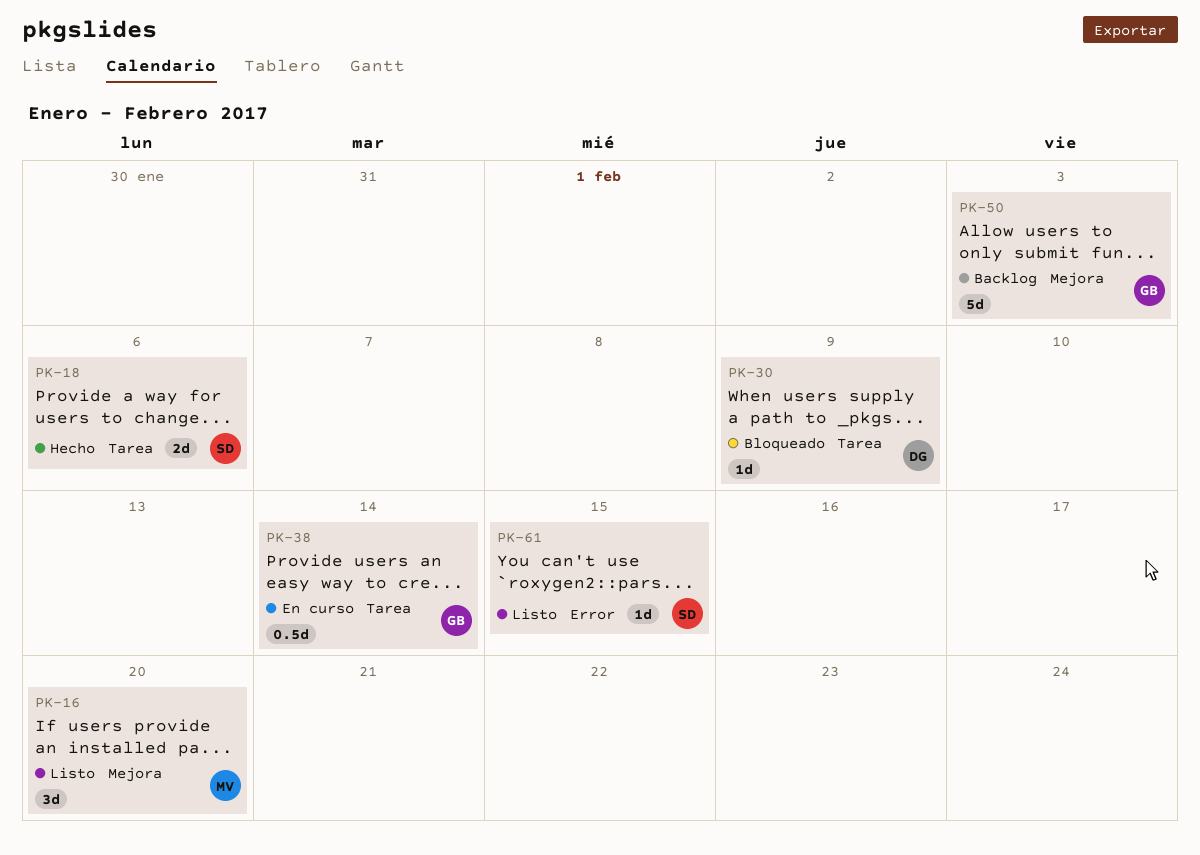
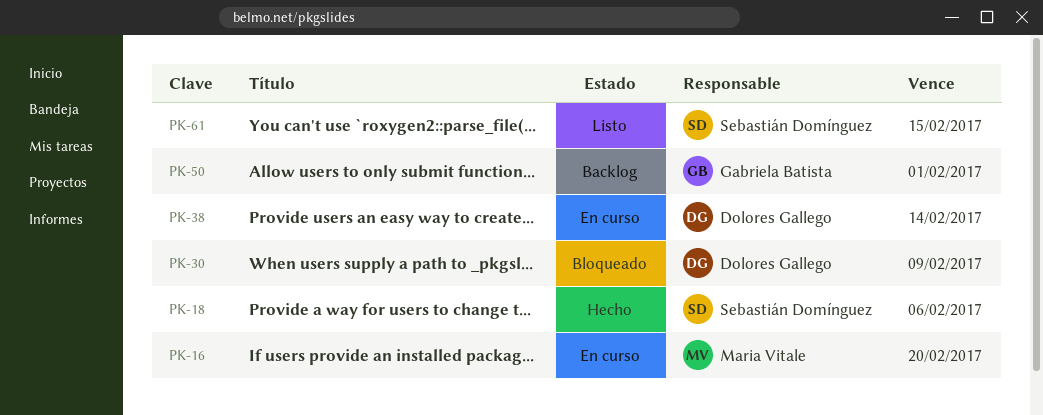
PK-16, status: Listo -> En curso
PK-38, owner: Gabriela Batista -> Dolores Gallego
PK-50, due: Feb 3 -> Feb 1

